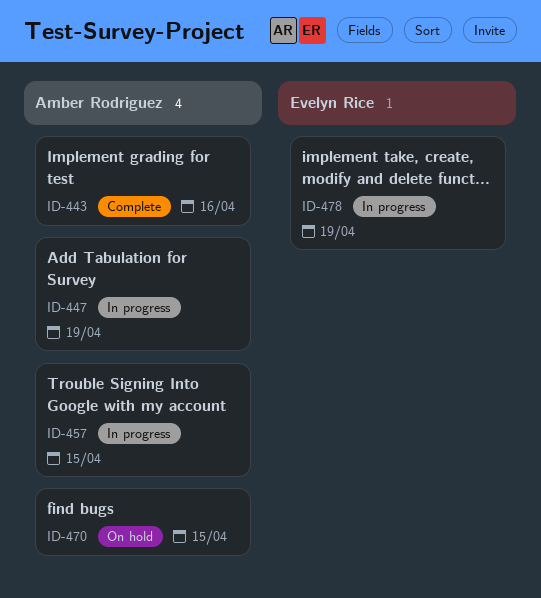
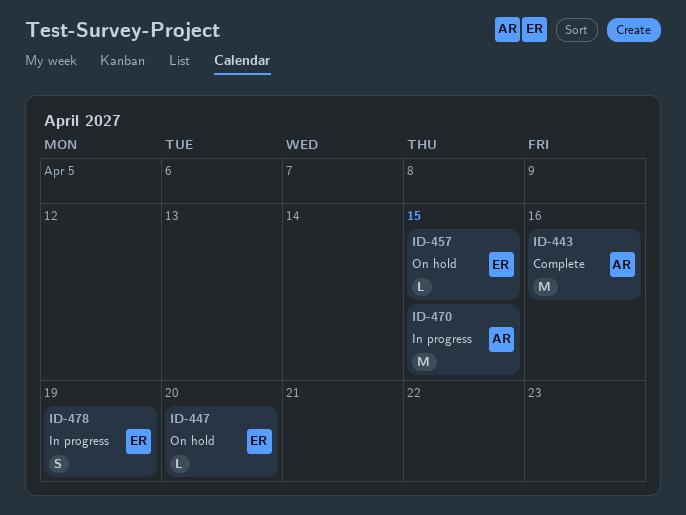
ID-447, status: In progress -> On hold
ID-447, owner: Amber Rodriguez -> Evelyn Rice
ID-447, due: Apr 19 -> Apr 20
ID-457, status: In progress -> On hold
ID-457, owner: Amber Rodriguez -> Evelyn Rice
ID-470, status: On hold -> In progress

